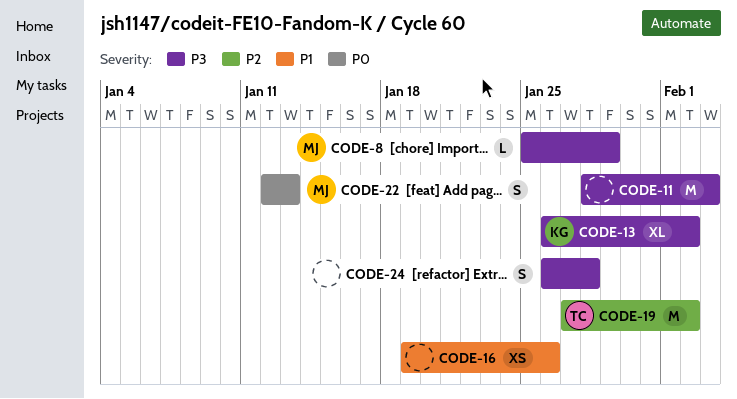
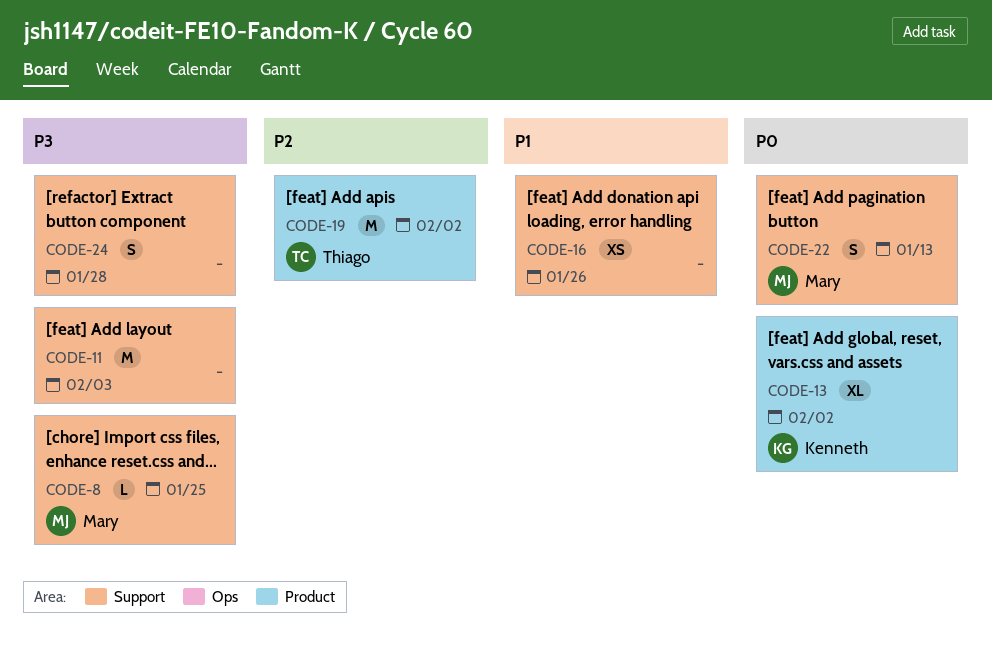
CODE-8, due: Jan 29 -> Jan 25
CODE-13, priority: P3 -> P0

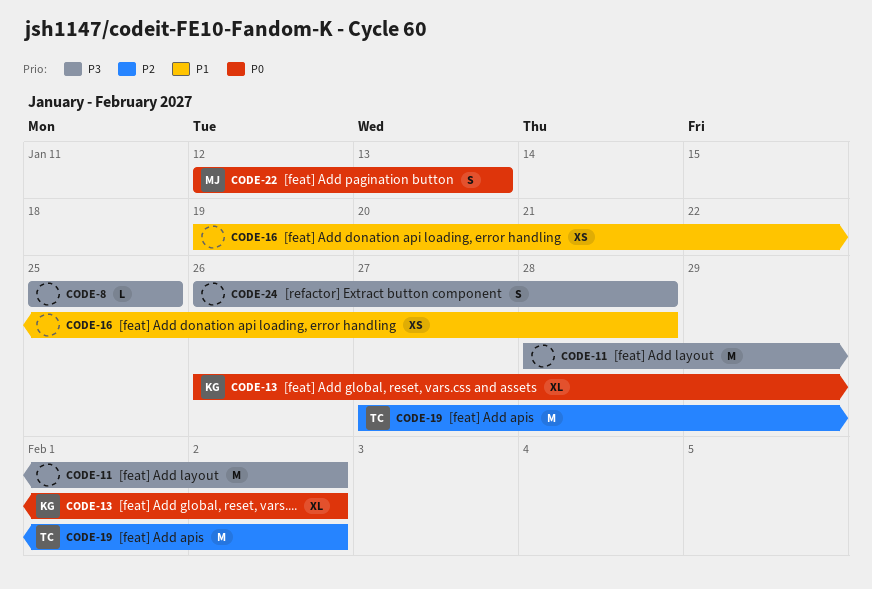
CODE-8, owner: Mary -> none
CODE-11, due: Feb 3 -> Feb 2
CODE-16, due: Jan 26 -> Jan 28

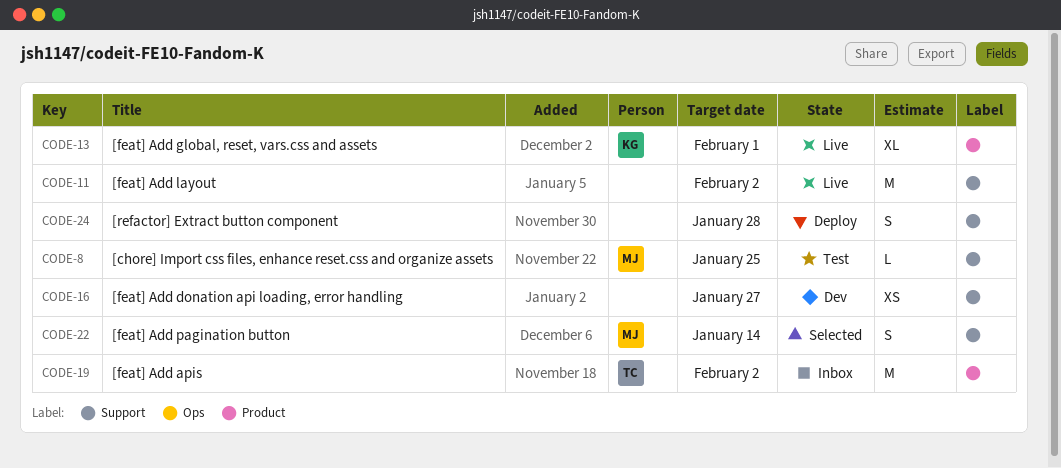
CODE-8, owner: none -> MJ
CODE-13, due: Feb 2 -> Feb 1
CODE-16, due: Jan 28 -> Jan 27
CODE-22, due: Jan 13 -> Jan 14

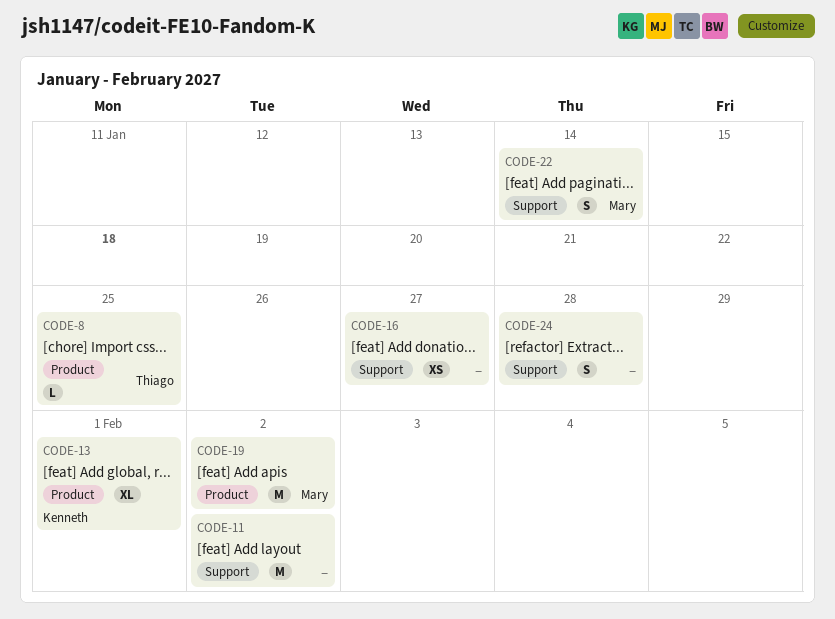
CODE-8, owner: Mary -> Thiago
CODE-8, label: Support -> Product
CODE-19, owner: Thiago -> Mary

